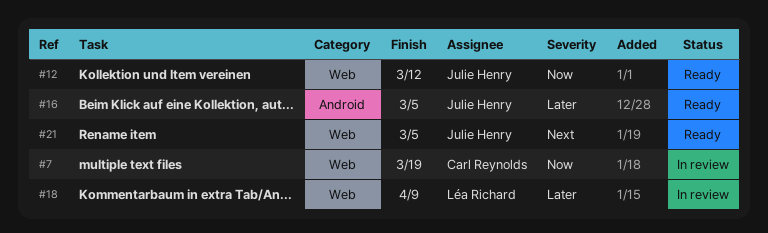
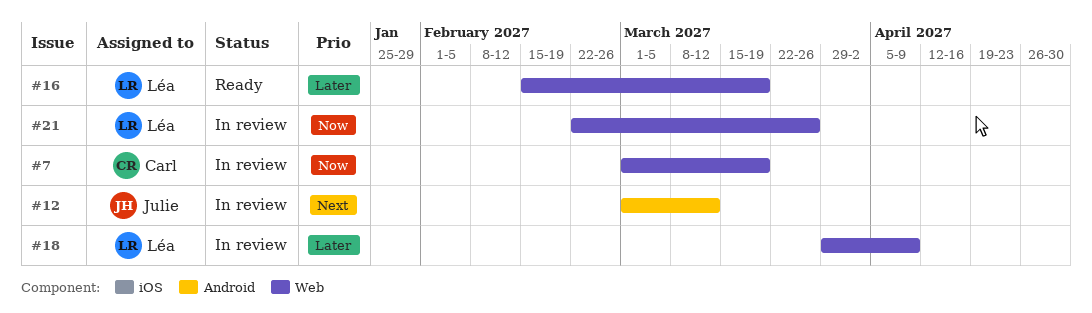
#12, status: Ready -> In review
#12, priority: Now -> Next
#12, label: Web -> Android
#16, owner: Julie Henry -> Léa Richard
#16, label: Android -> Web
#16, due: Mar 5 -> Mar 19
#21, status: Ready -> In review
#21, owner: Julie Henry -> Léa Richard
#21, priority: Next -> Now
#21, due: Mar 5 -> Mar 26

